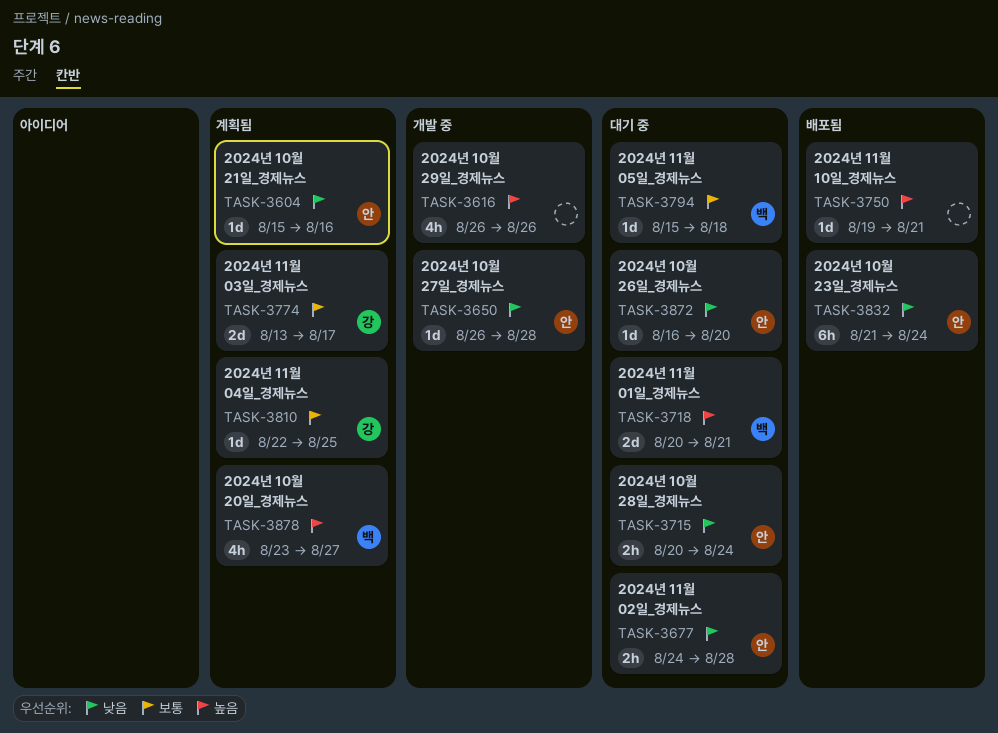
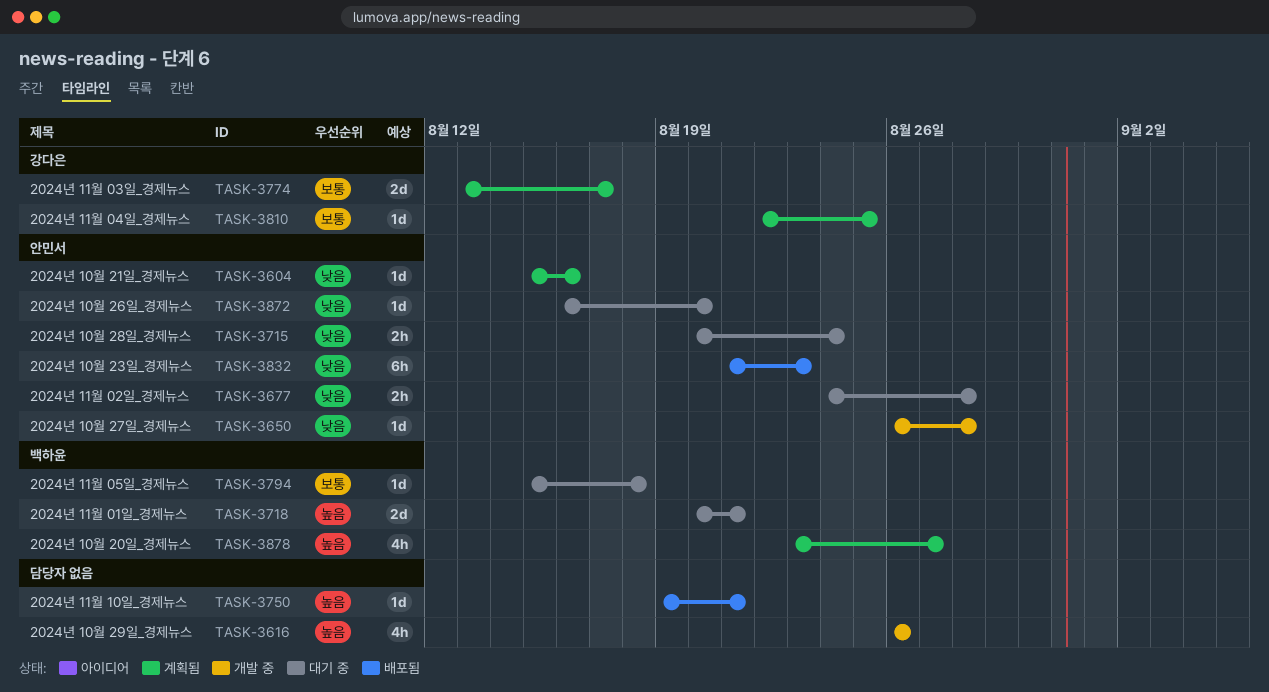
TASK-3832, due: Aug 24 -> Aug 23

